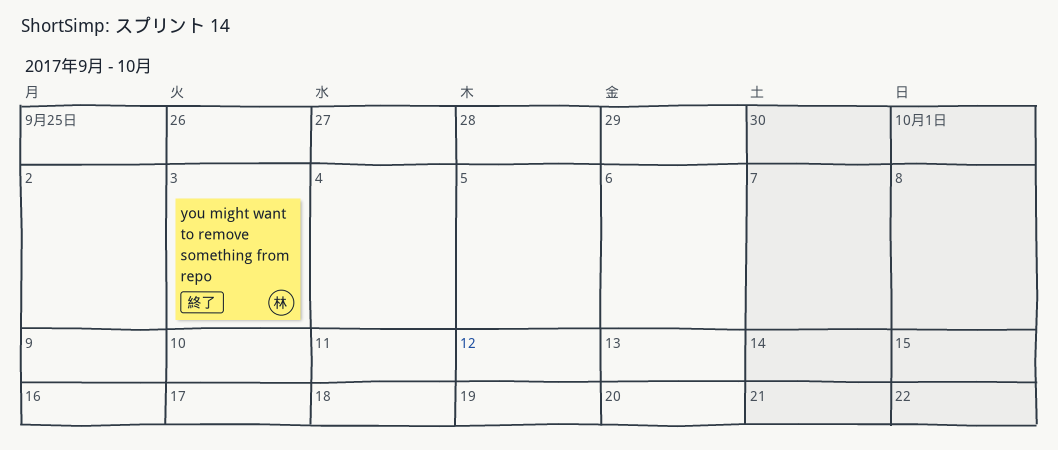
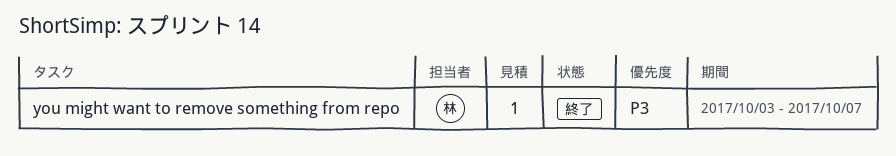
you might want to remove something from repo, due: Oct 3 -> Oct 7

